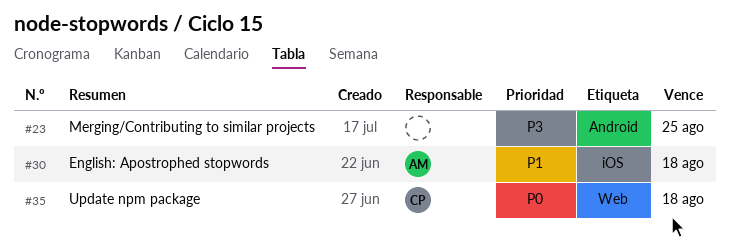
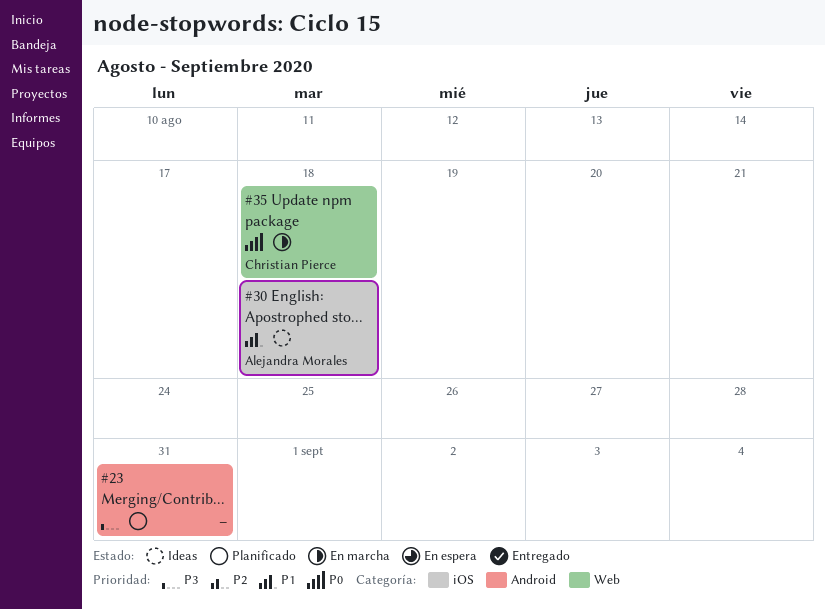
#23, due: Aug 25 -> Aug 31

